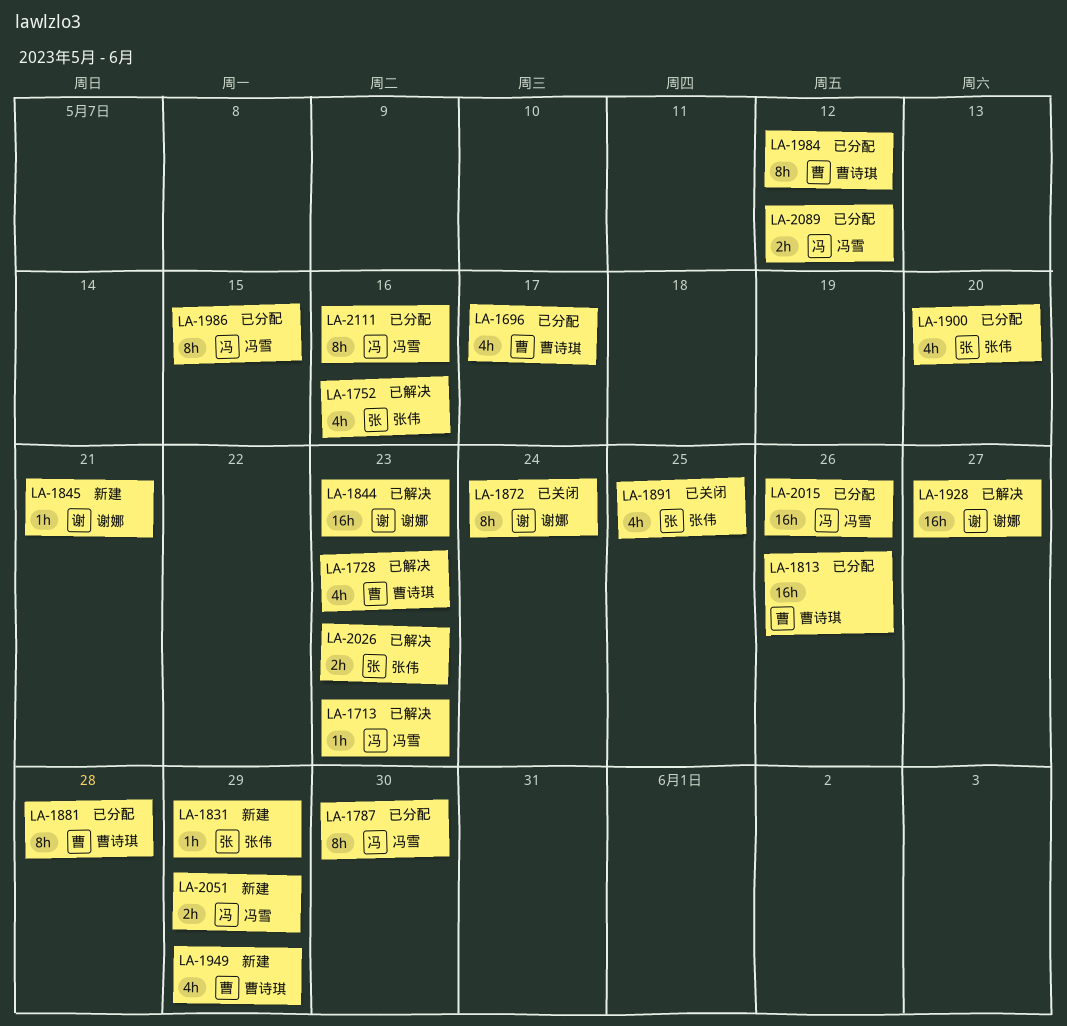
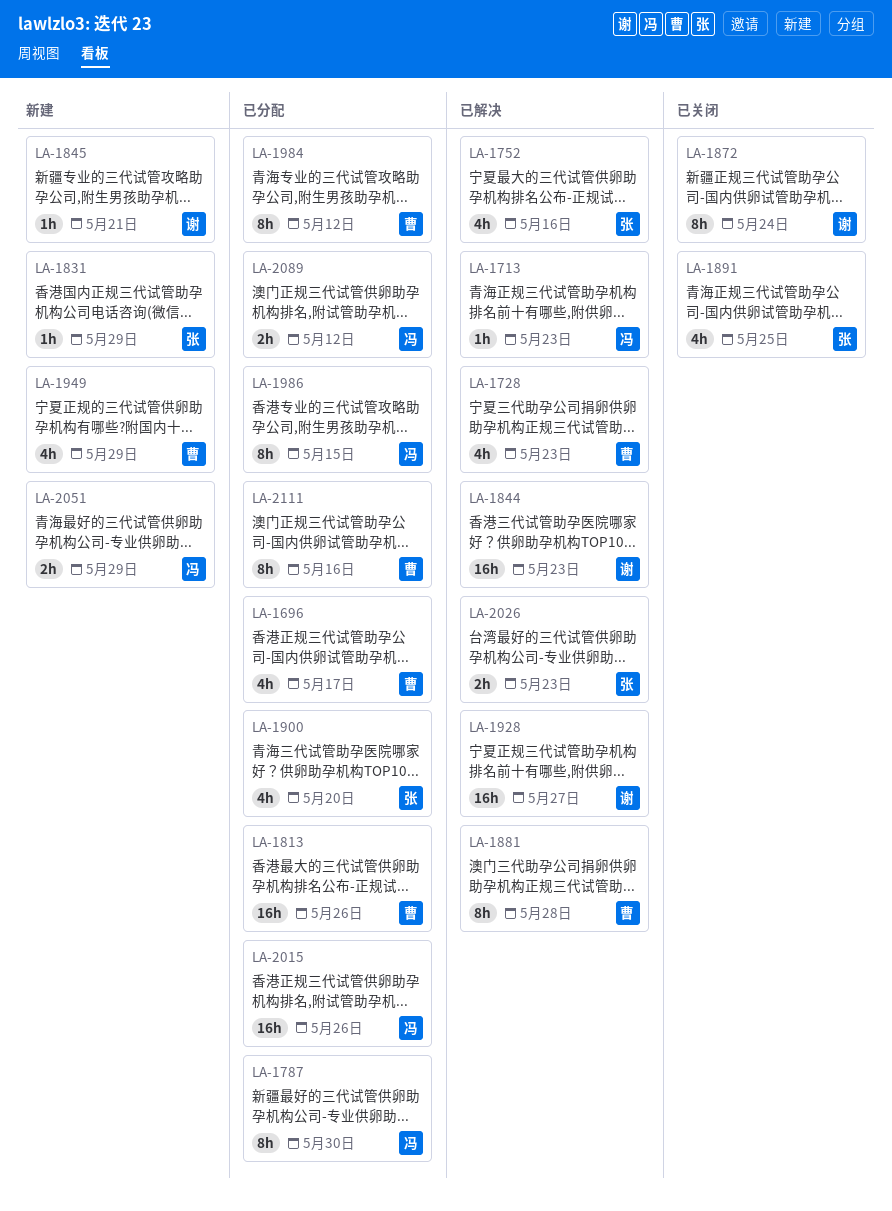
LA-1881, status: 已分配 -> 已解决
LA-2111, owner: 冯雪 -> 曹诗琪

